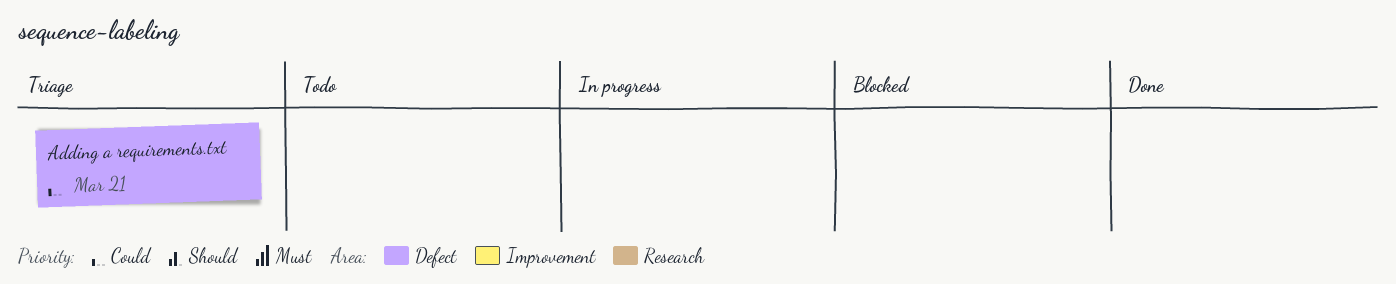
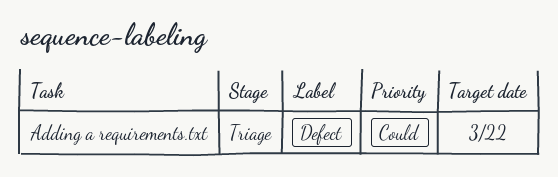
Adding a requirements.txt, due: Mar 21 -> Mar 22

